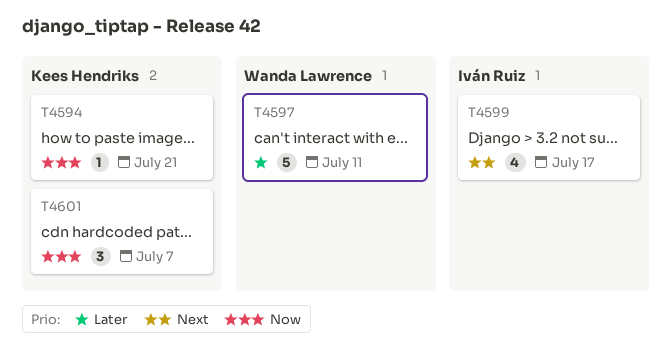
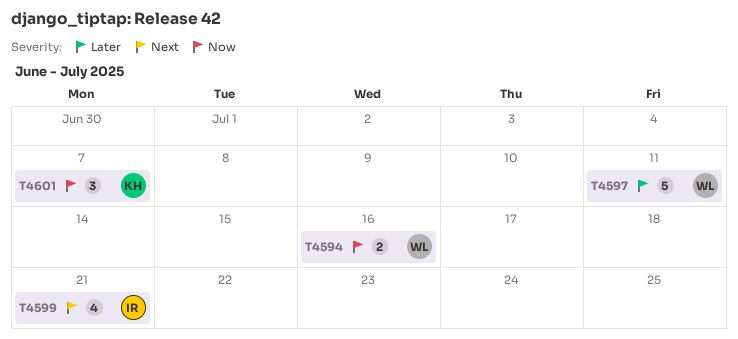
T4594, owner: Kees Hendriks -> Wanda Lawrence
T4594, estimate: 1 -> 2
T4594, due: Jul 21 -> Jul 16
T4599, due: Jul 17 -> Jul 21

